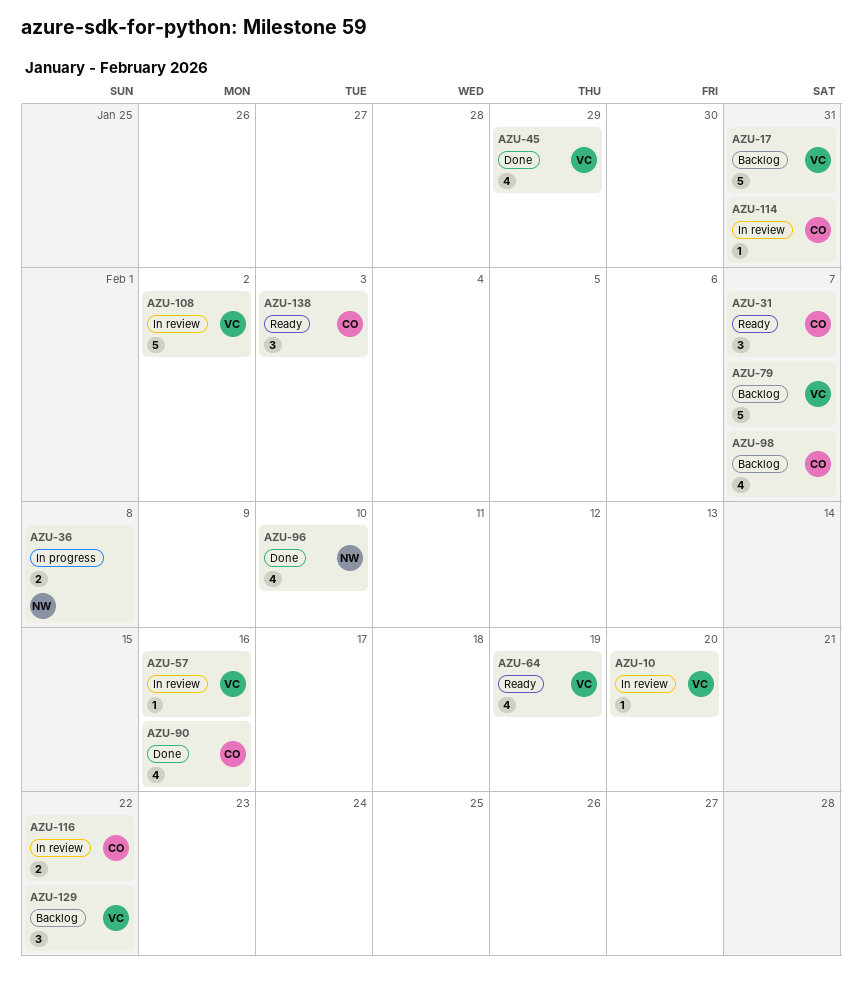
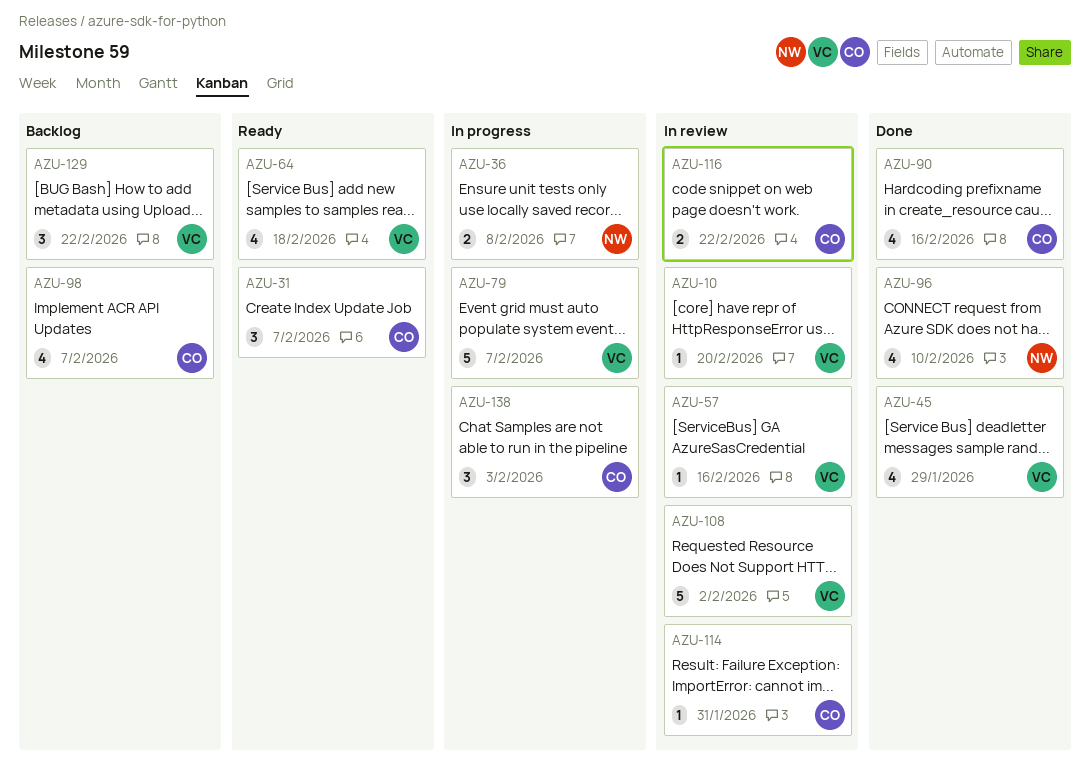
AZU-17: present -> none
AZU-64, due: Feb 19 -> Feb 18
AZU-79, status: Backlog -> In progress
AZU-138, status: Ready -> In progress

